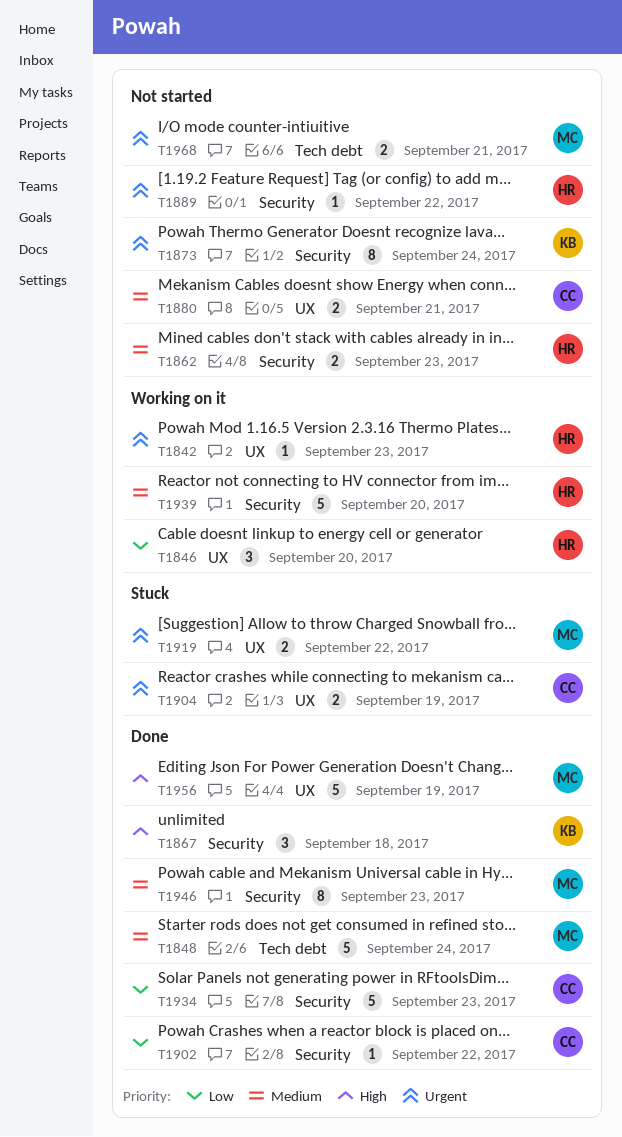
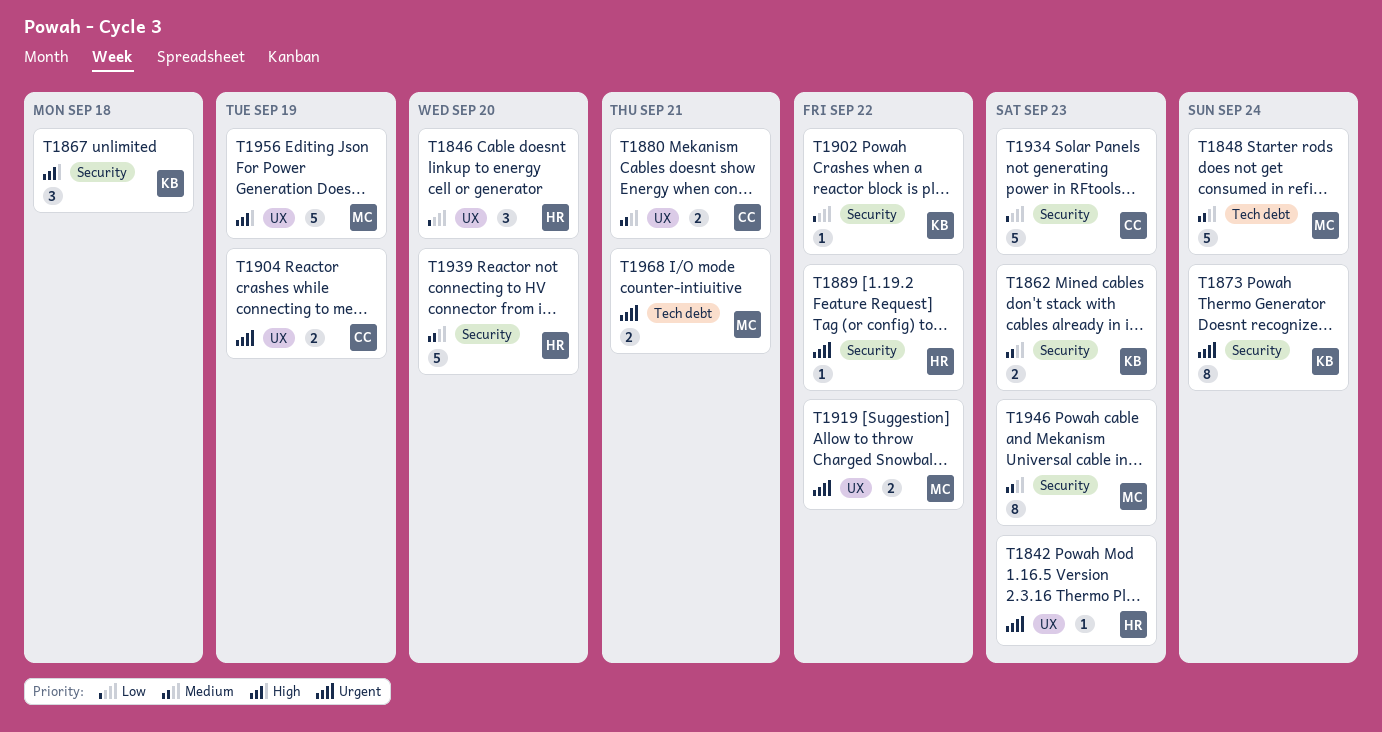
T1862, owner: HR -> KB
T1902, owner: CC -> KB

